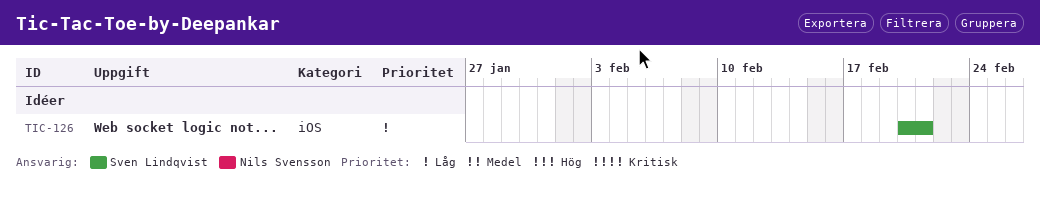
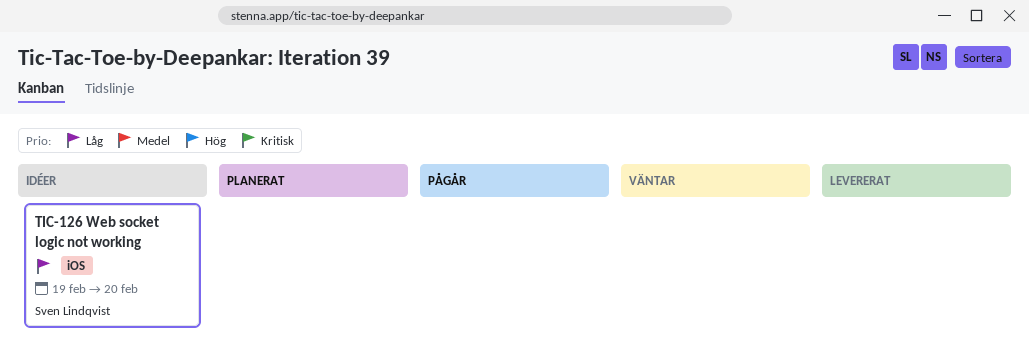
TIC-126, start: Feb 20 -> Feb 19
TIC-126, due: Feb 21 -> Feb 20

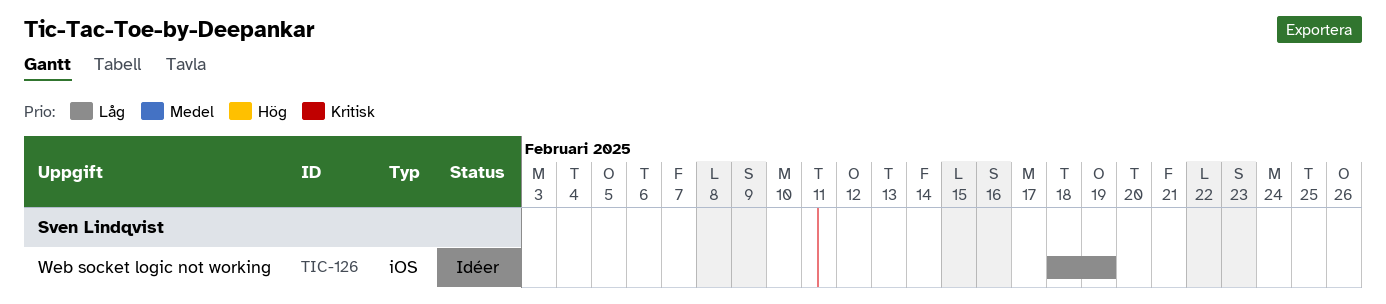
TIC-126, start: Feb 19 -> Feb 18
TIC-126, due: Feb 20 -> Feb 19

